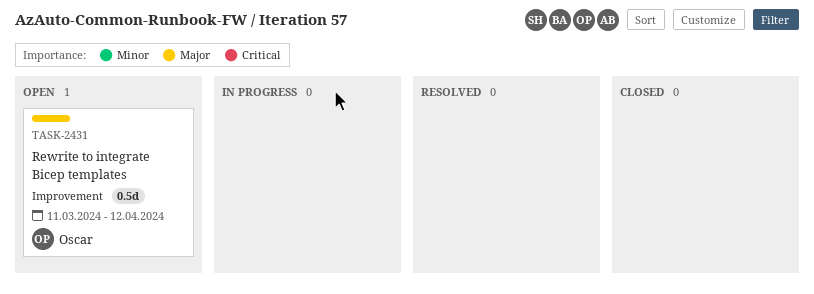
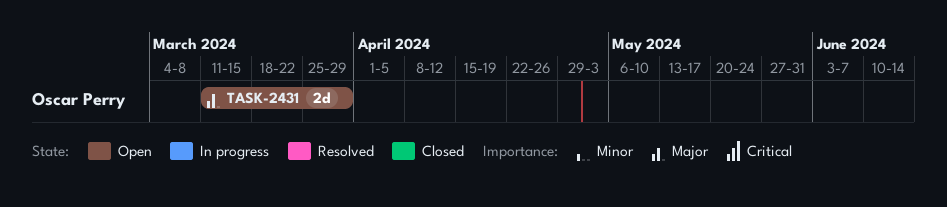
TASK-2431, estimate: 0.5d -> 2d
TASK-2431, due: Apr 12 -> Mar 29

